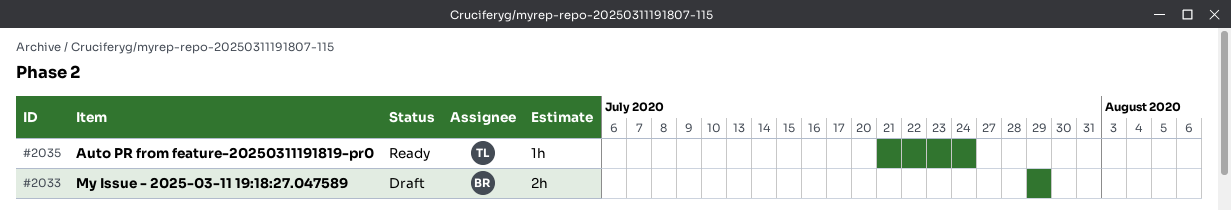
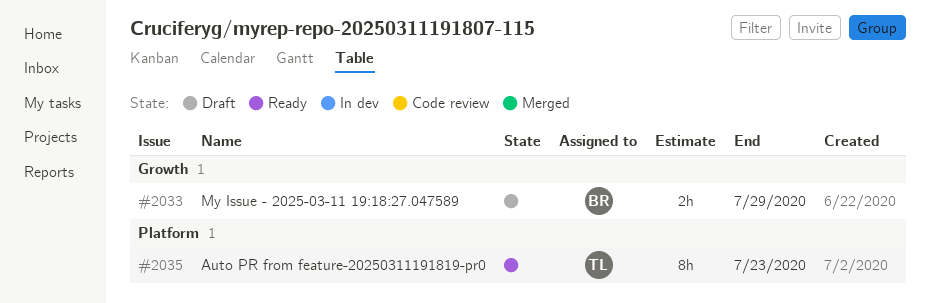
#2035, estimate: 1h -> 8h
#2035, due: Jul 24 -> Jul 23

